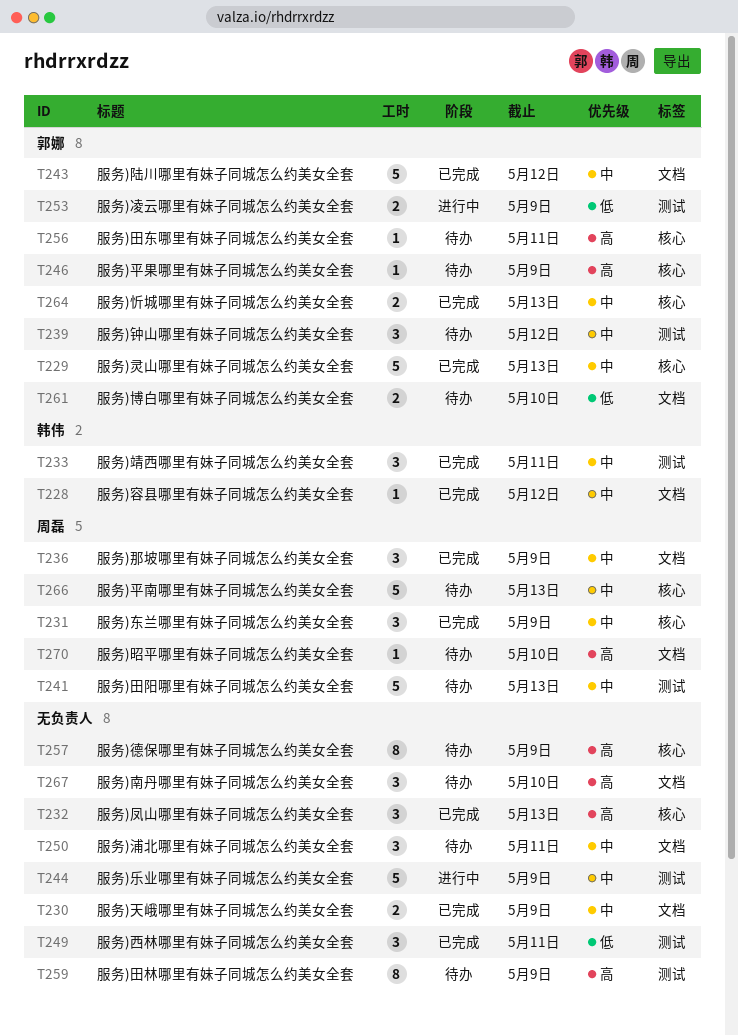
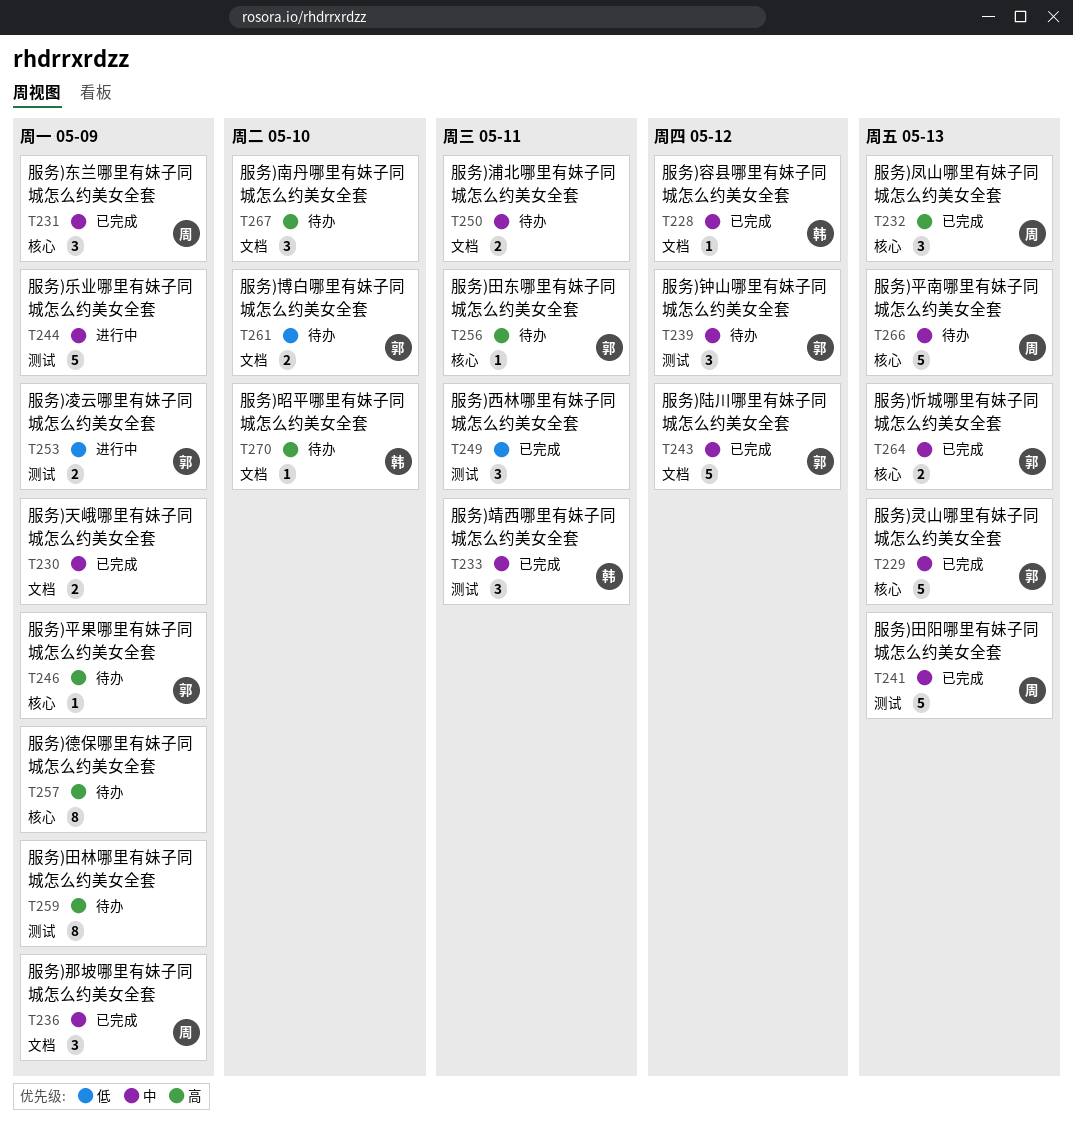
T232, owner: none -> 周磊
T241, status: 待办 -> 已完成
T250, estimate: 3 -> 2
T270, owner: 周磊 -> 韩伟

